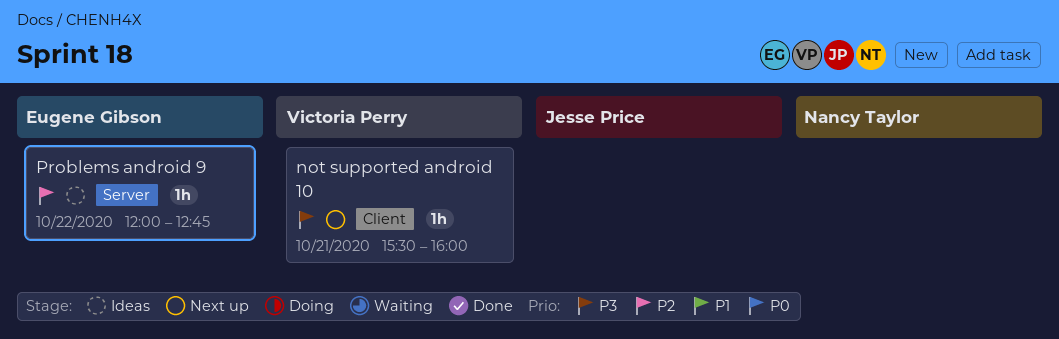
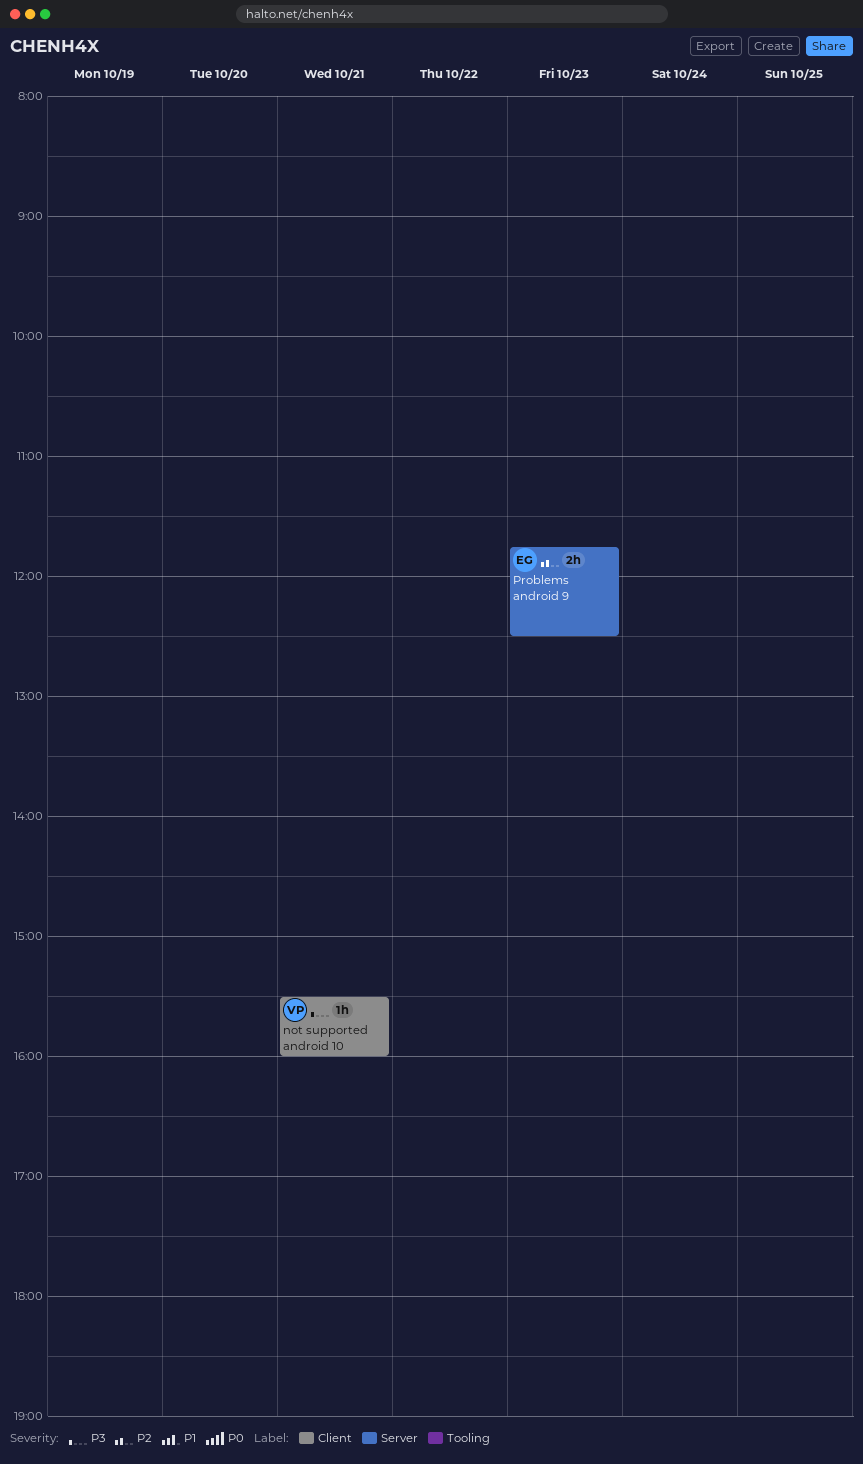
Problems android 9, estimate: 1h -> 2h
Problems android 9, day: Oct 22 -> Oct 23
Problems android 9, begins: 12:00 -> 11:45
Problems android 9, ends: 12:45 -> 12:30

